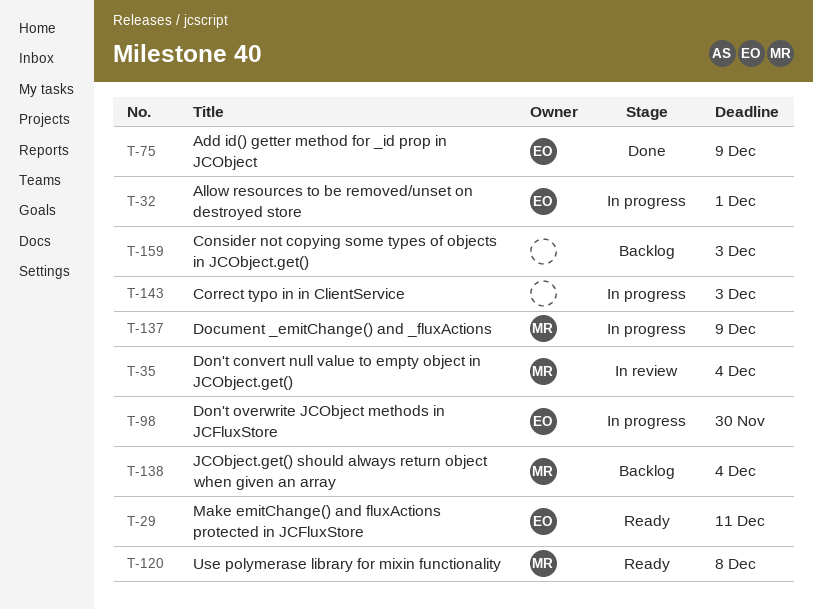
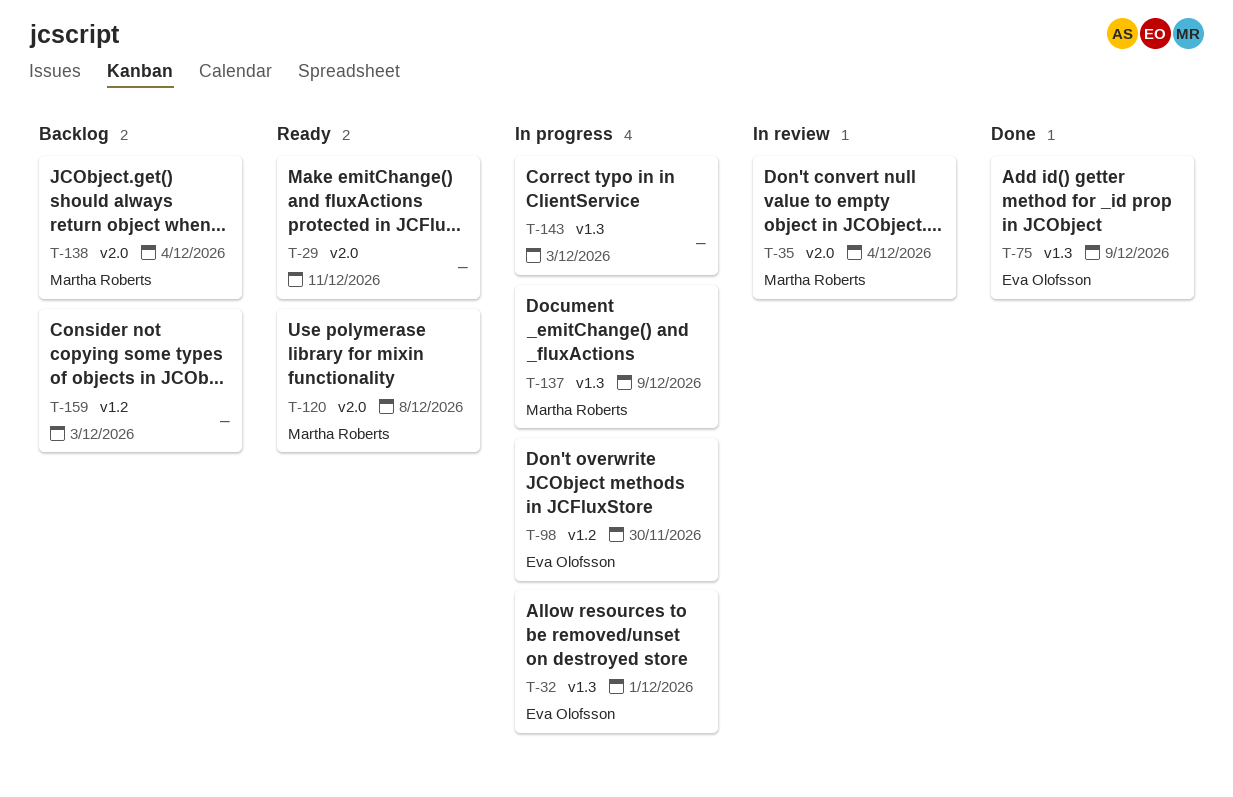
T-29, owner: Eva Olofsson -> none

